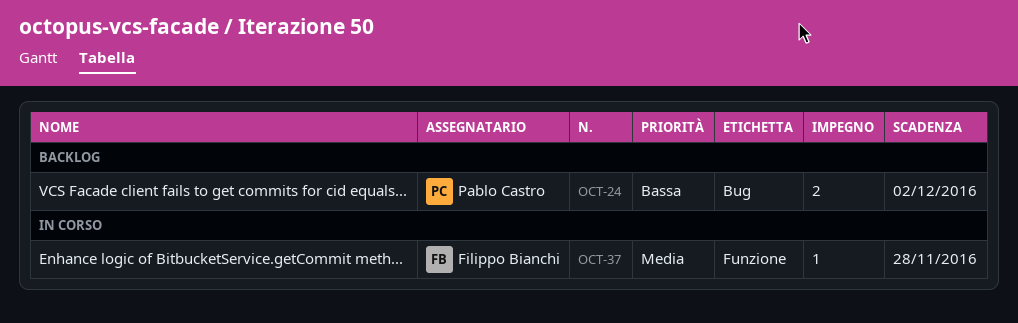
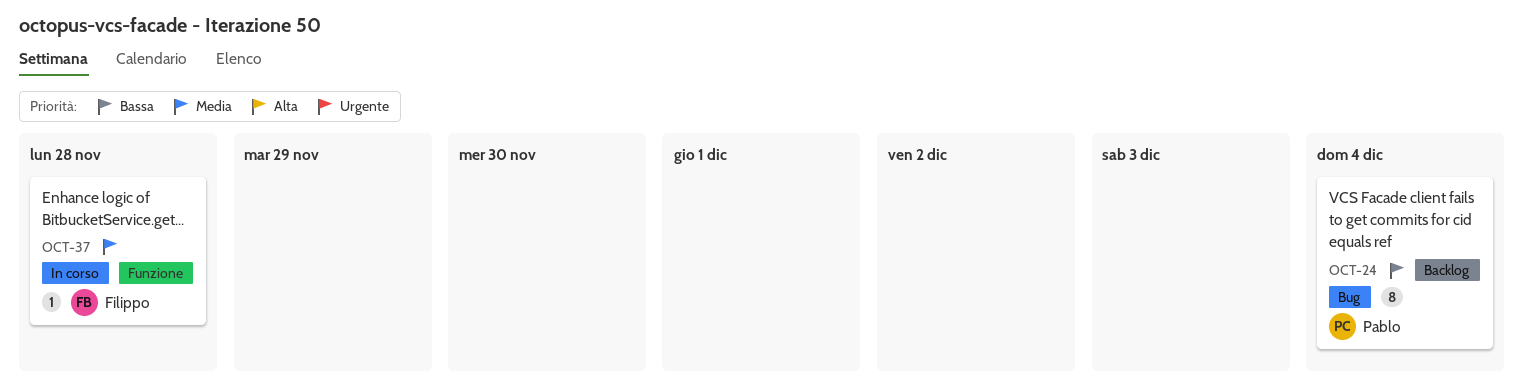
OCT-24, estimate: 2 -> 8
OCT-24, due: Dec 2 -> Dec 4

